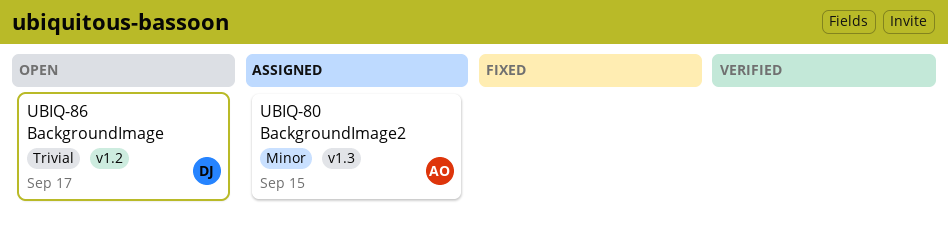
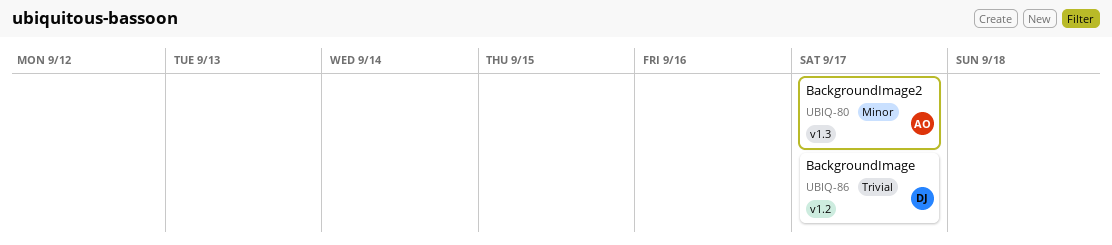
UBIQ-80, due: Sep 15 -> Sep 17

